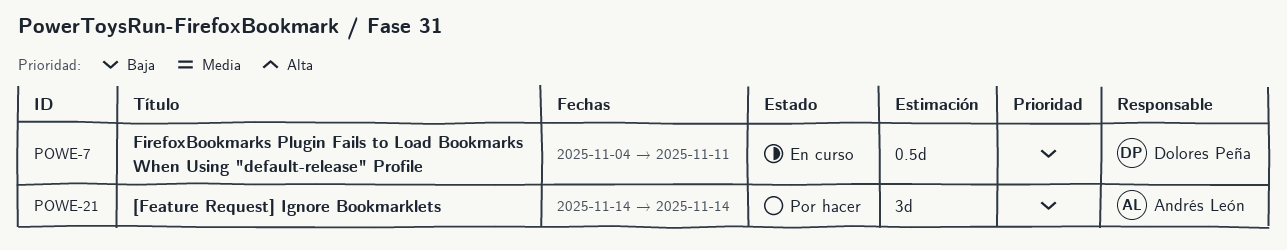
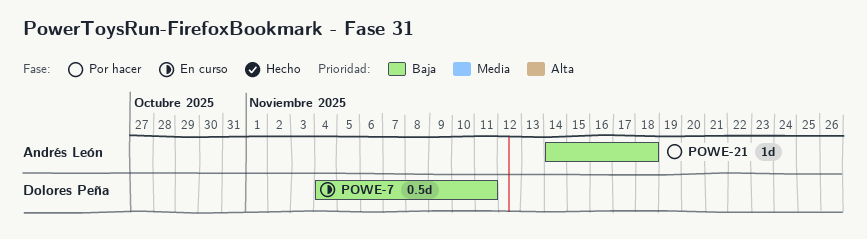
POWE-21, estimate: 3d -> 1d
POWE-21, due: Nov 14 -> Nov 18

